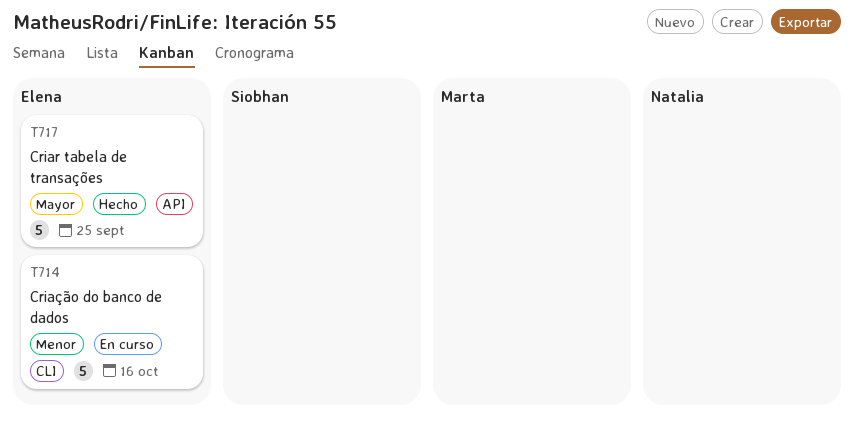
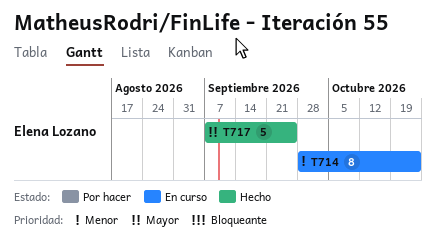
T714, estimate: 5 -> 8
T714, due: Oct 16 -> Oct 23

